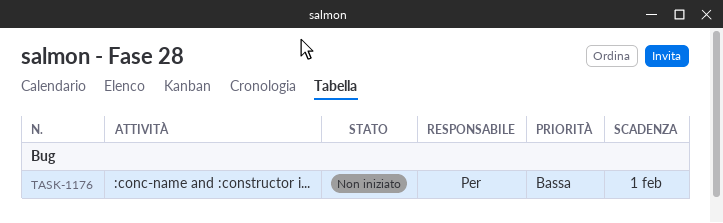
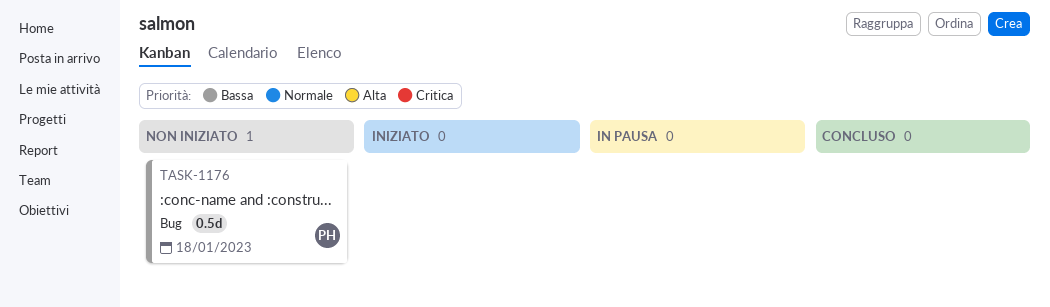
TASK-1176, due: Feb 1 -> Jan 18

